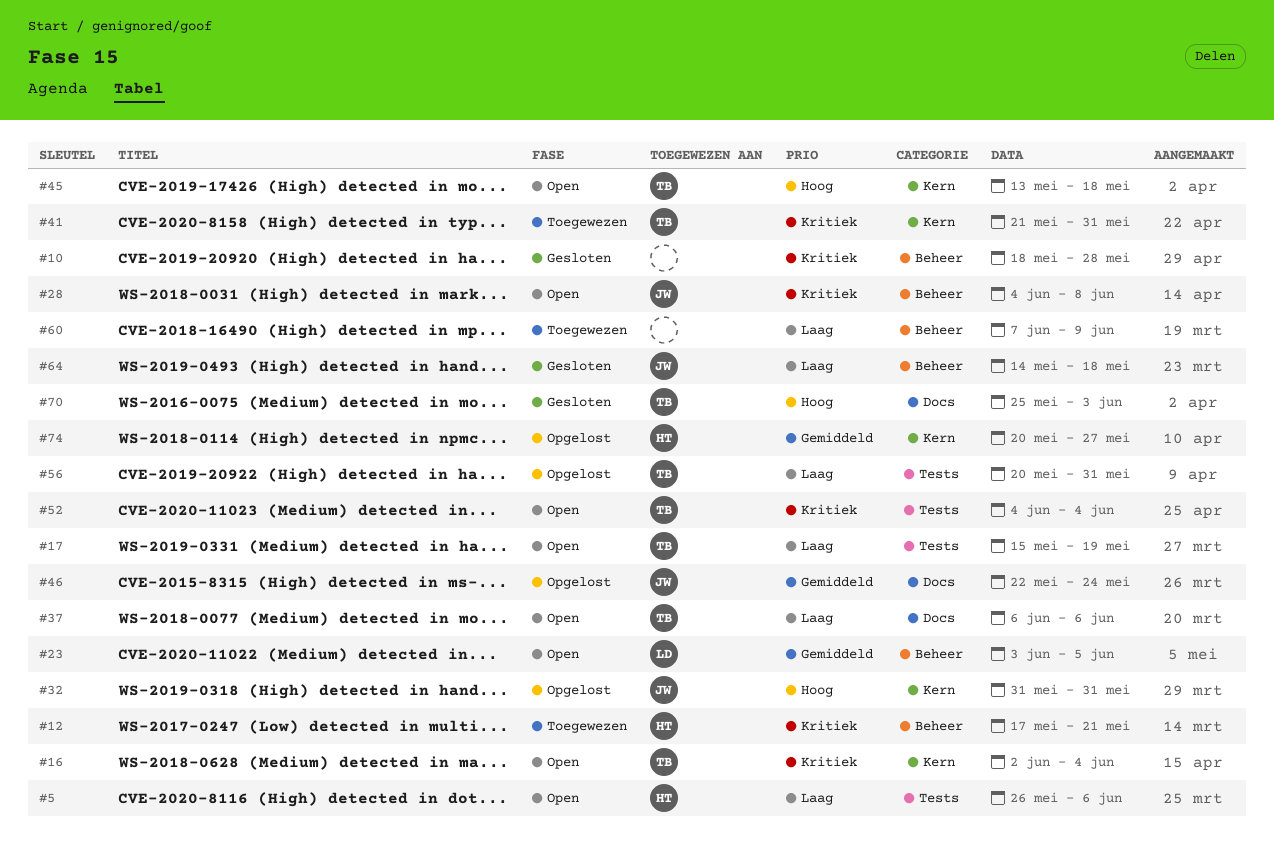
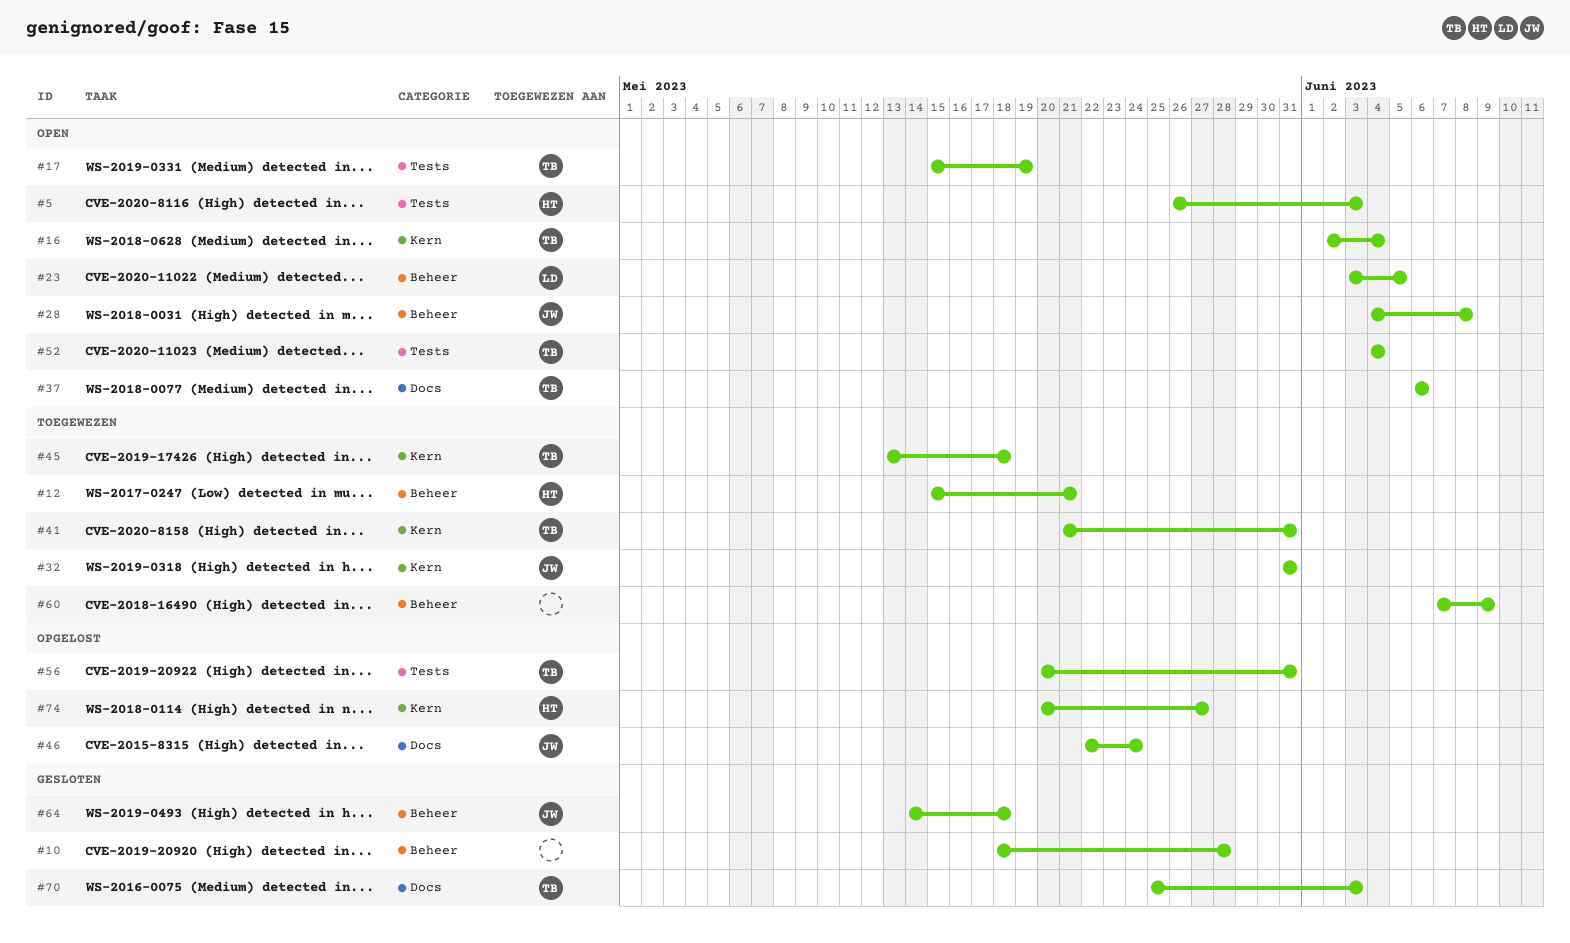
#5, due: Jun 6 -> Jun 3
#12, start: May 17 -> May 15
#32, status: Opgelost -> Toegewezen
#45, status: Open -> Toegewezen

